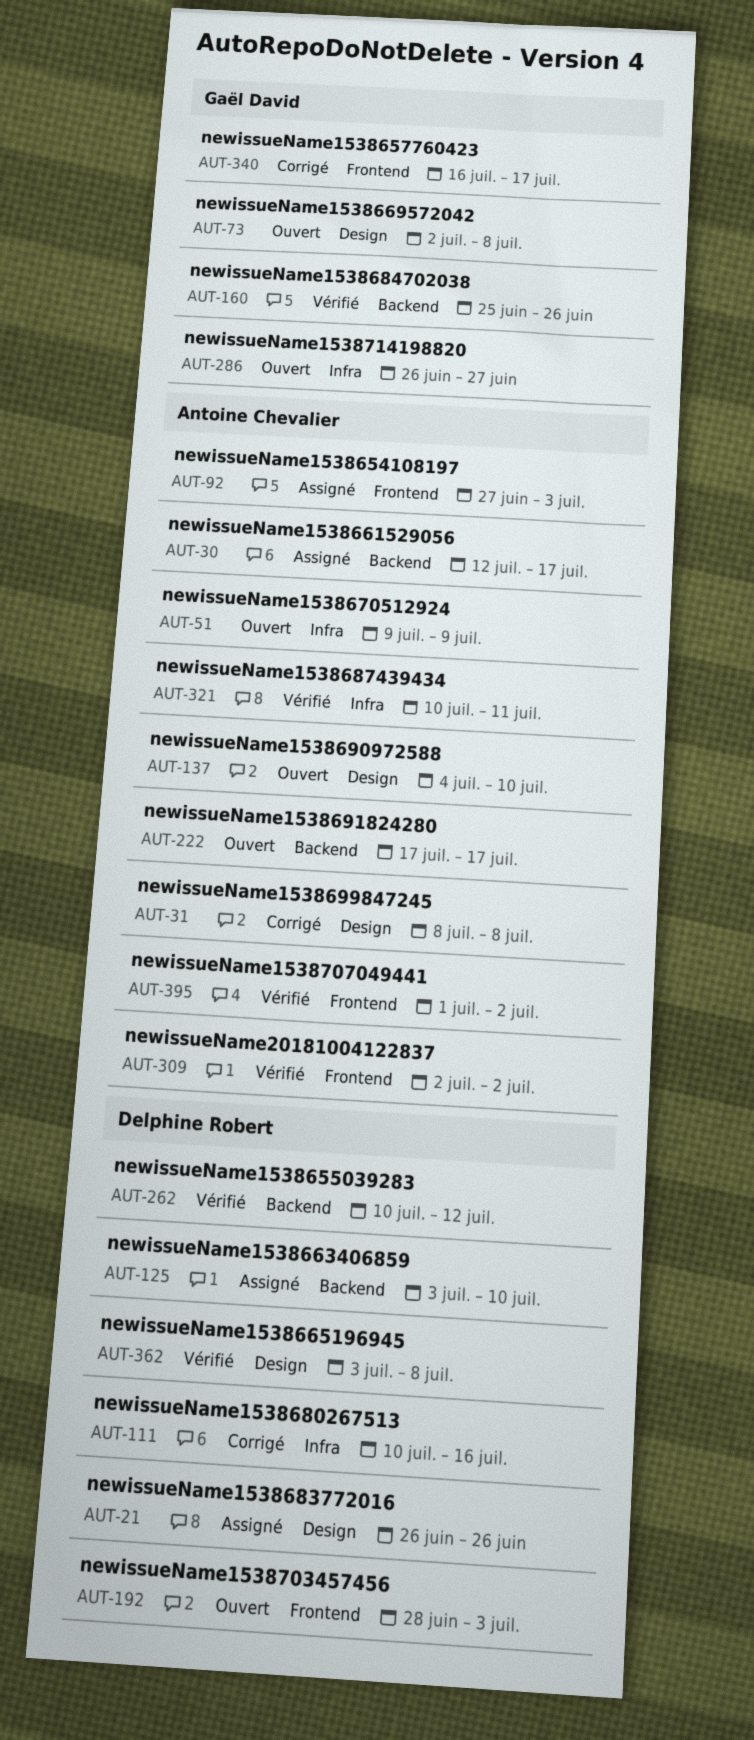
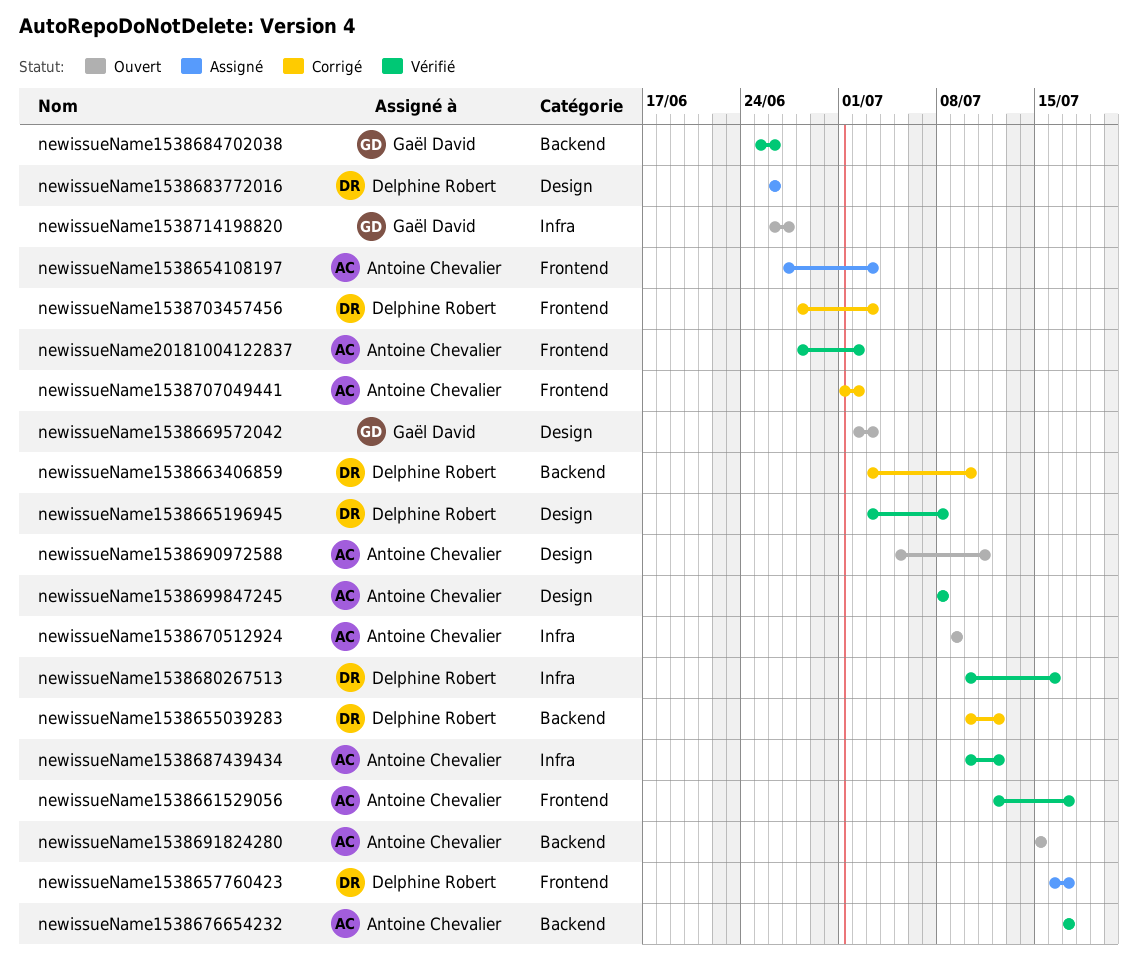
newissueName1538655039283, status: Vérifié -> Corrigé
newissueName1538657760423, status: Corrigé -> Assigné
newissueName1538657760423, owner: Gaël David -> Delphine Robert
newissueName1538661529056, status: Assigné -> Vérifié
newissueName1538661529056, label: Backend -> Frontend
newissueName1538663406859, status: Assigné -> Corrigé
newissueName1538669572042, due: Jul 8 -> Jul 3
newissueName1538676654232: none -> present
newissueName1538680267513, status: Corrigé -> Vérifié
newissueName1538687439434, due: Jul 11 -> Jul 12
newissueName1538690972588, start: Jul 4 -> Jul 5
newissueName1538690972588, due: Jul 10 -> Jul 11
newissueName1538691824280, start: Jul 17 -> Jul 15
newissueName1538691824280, due: Jul 17 -> Jul 15
newissueName1538699847245, status: Corrigé -> Vérifié
newissueName1538703457456, status: Ouvert -> Corrigé
newissueName1538707049441, status: Vérifié -> Corrigé
newissueName20181004122837, start: Jul 2 -> Jun 28

